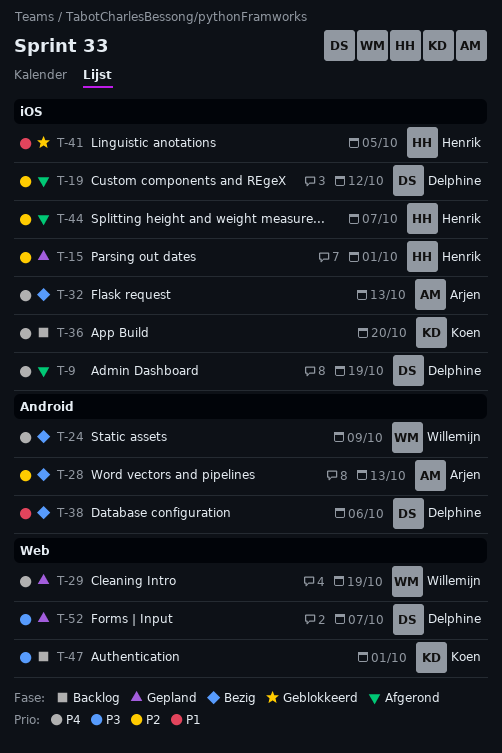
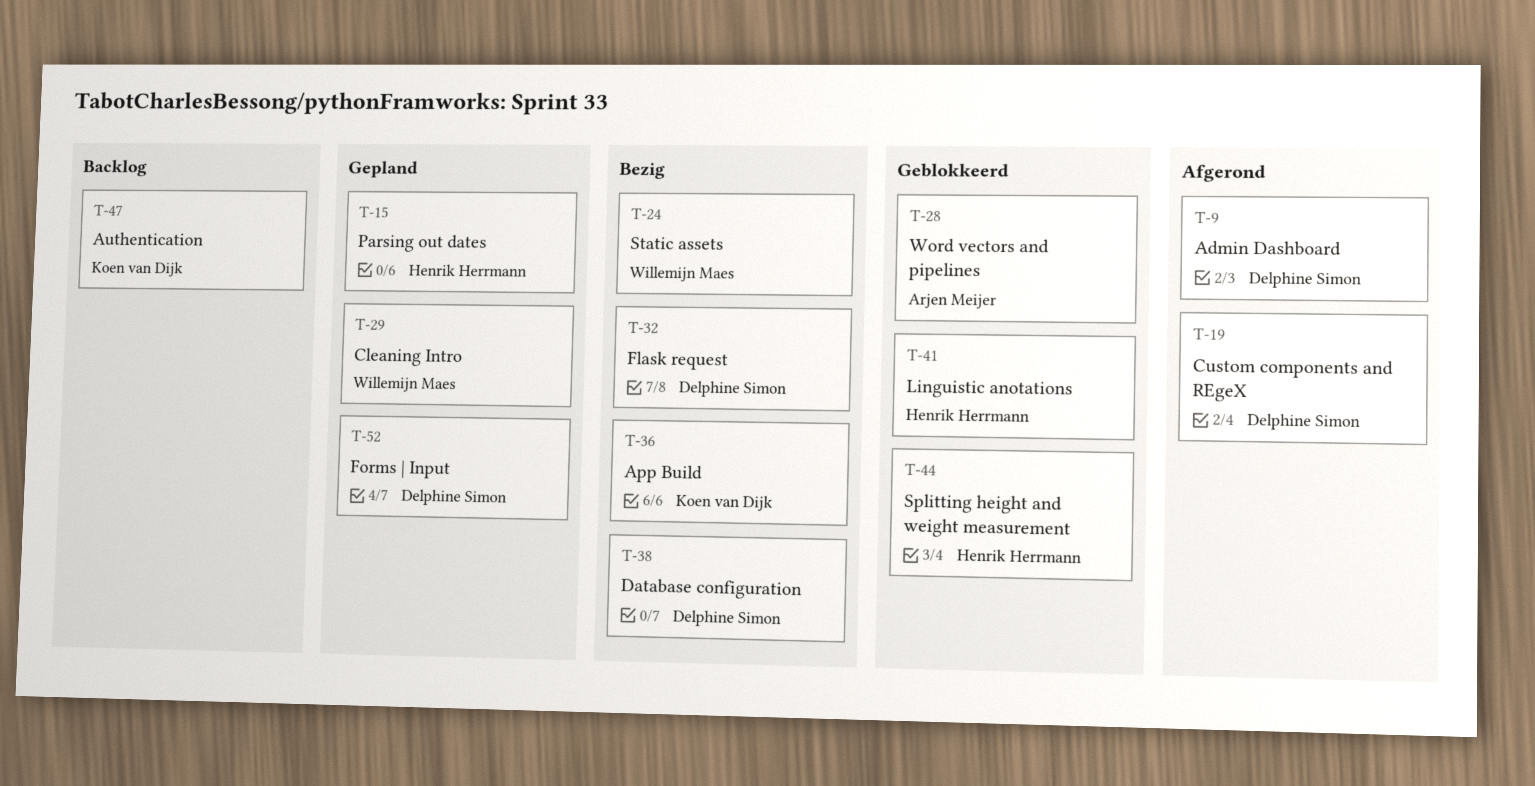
T-28, status: Bezig -> Geblokkeerd
T-32, owner: Arjen Meijer -> Delphine Simon
T-36, status: Backlog -> Bezig
T-44, status: Afgerond -> Geblokkeerd

